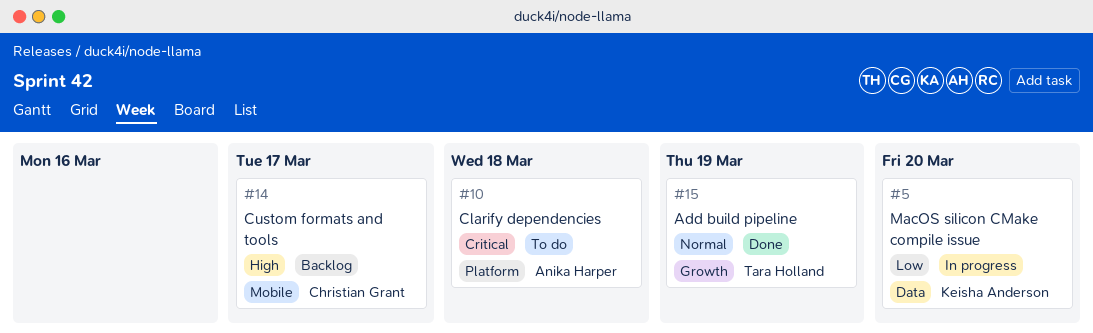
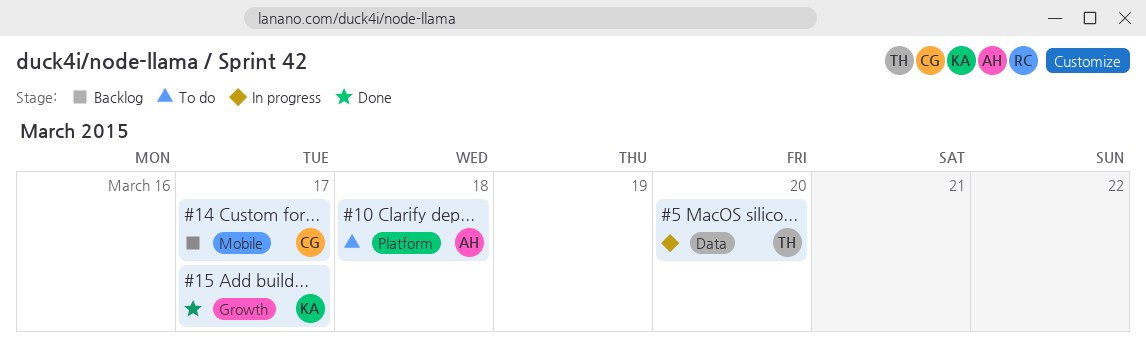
#5, owner: Keisha Anderson -> Tara Holland
#15, owner: Tara Holland -> Keisha Anderson
#15, due: Mar 19 -> Mar 17

